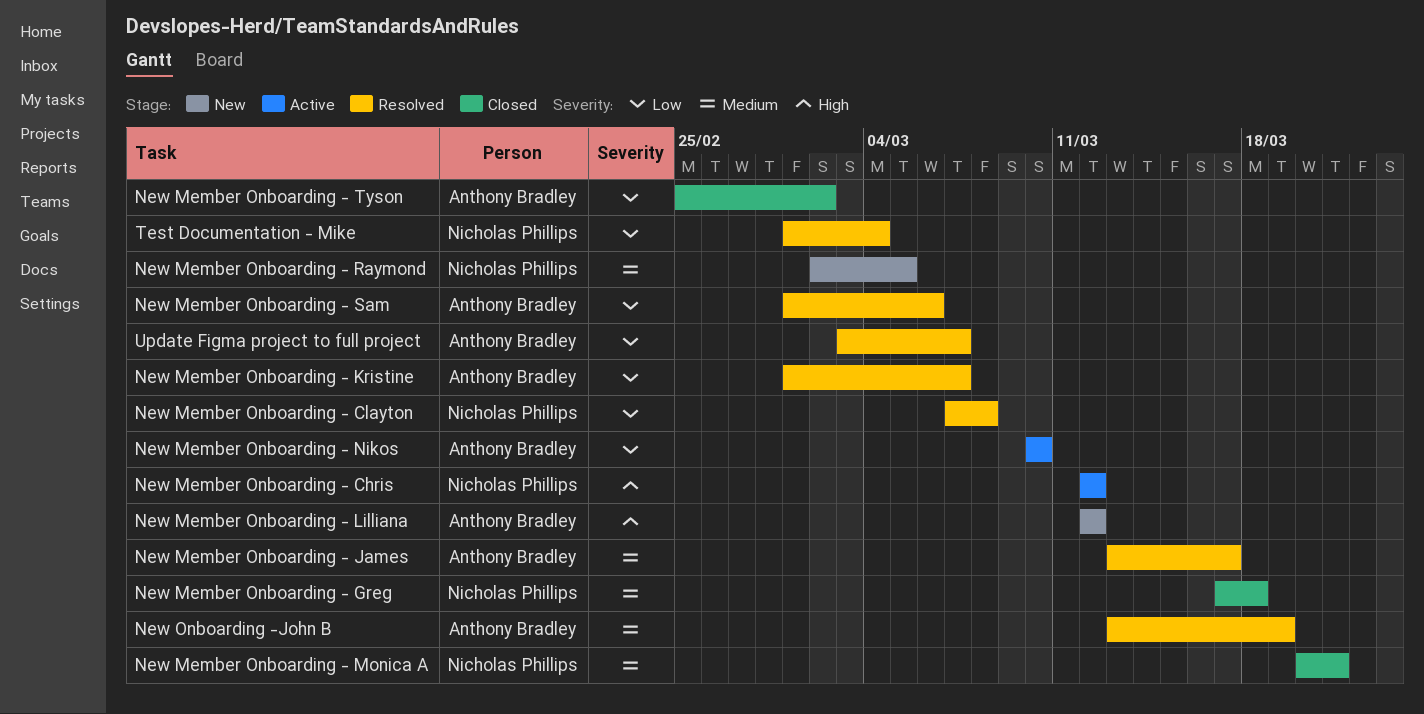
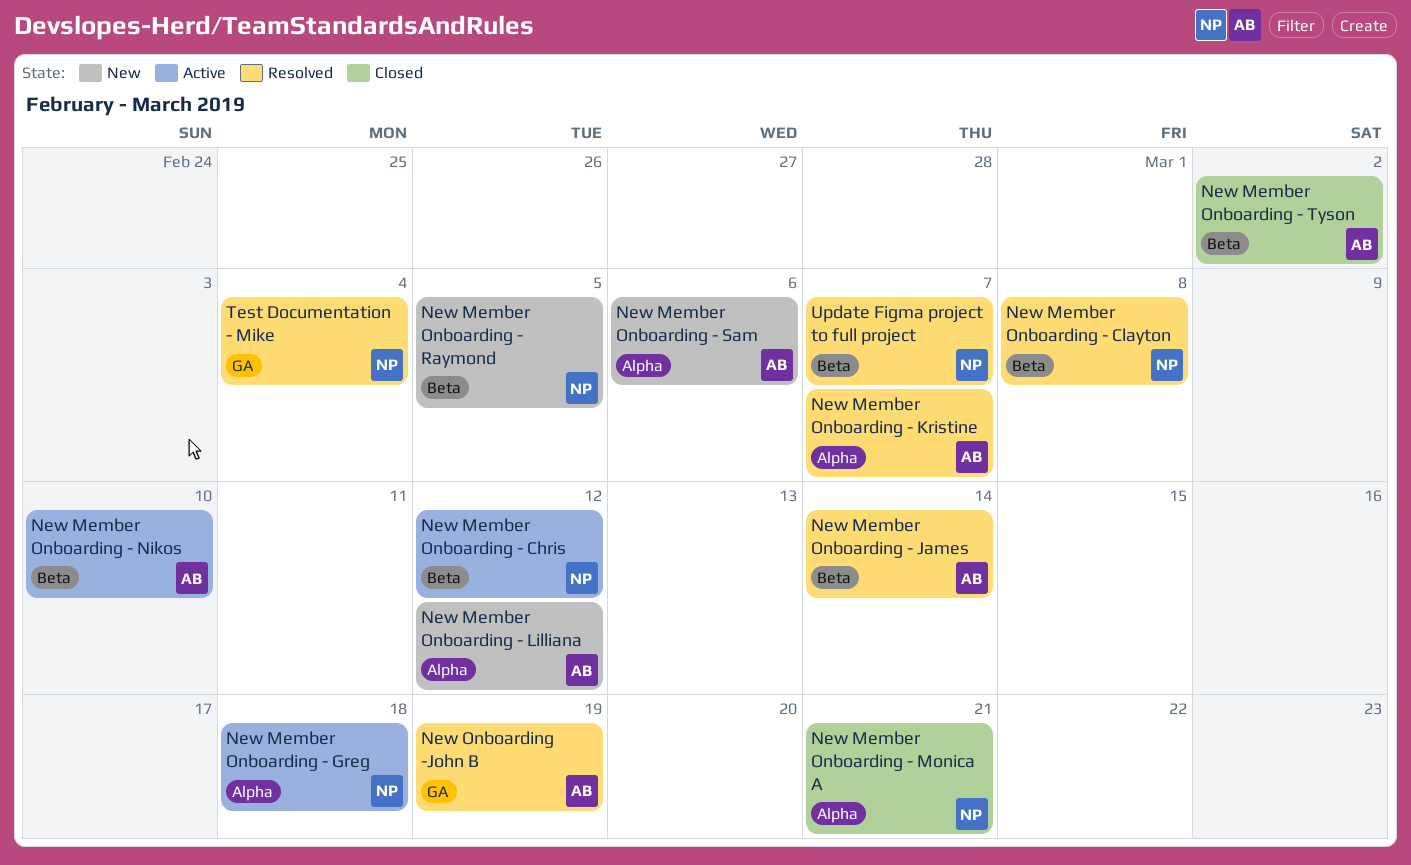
New Member Onboarding - Greg, status: Closed -> Active
New Member Onboarding - James, due: Mar 17 -> Mar 14
New Member Onboarding - Sam, status: Resolved -> New
Update Figma project to full project, owner: Anthony Bradley -> Nicholas Phillips

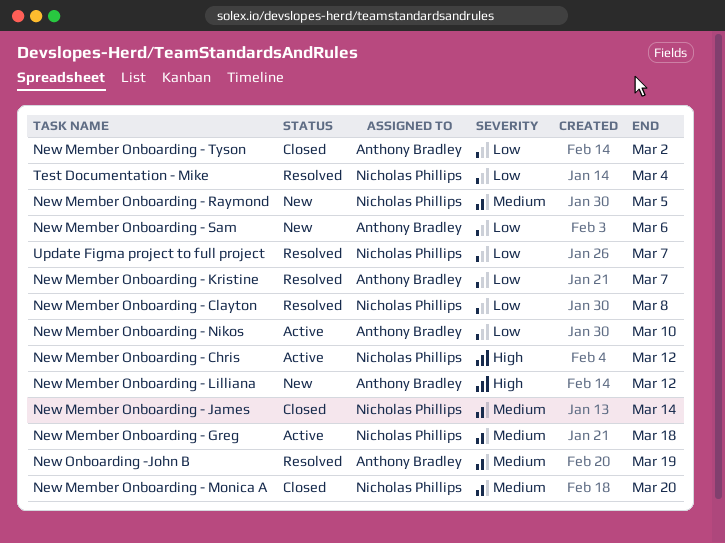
New Member Onboarding - James, status: Resolved -> Closed
New Member Onboarding - James, owner: Anthony Bradley -> Nicholas Phillips
New Member Onboarding - Monica A, due: Mar 21 -> Mar 20

